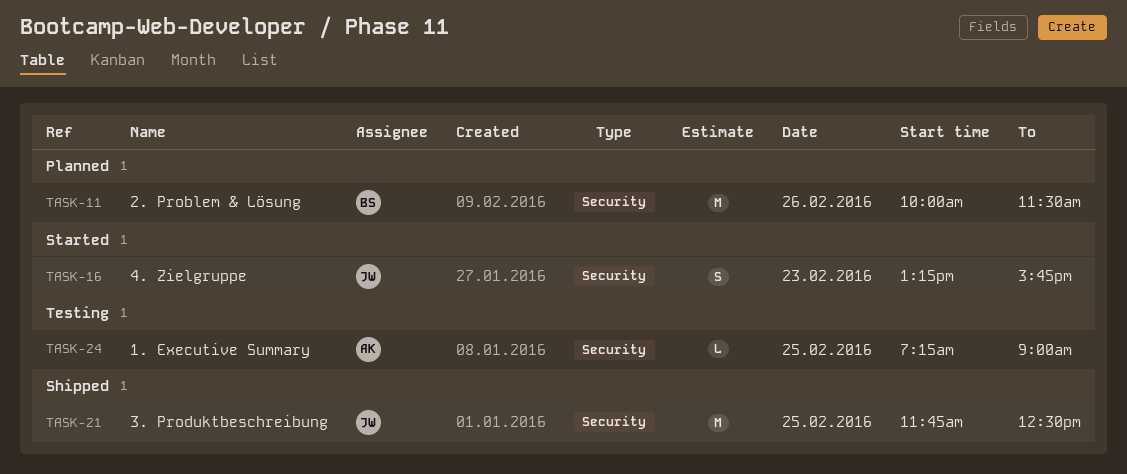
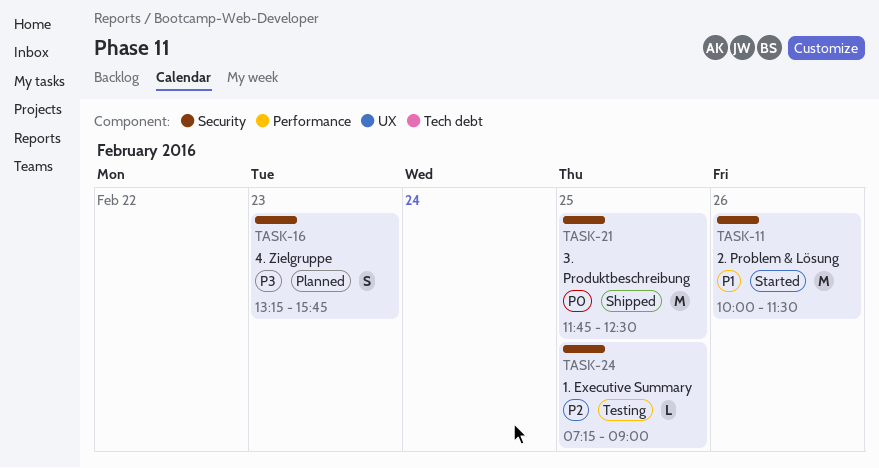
TASK-11, status: Planned -> Started
TASK-16, status: Started -> Planned

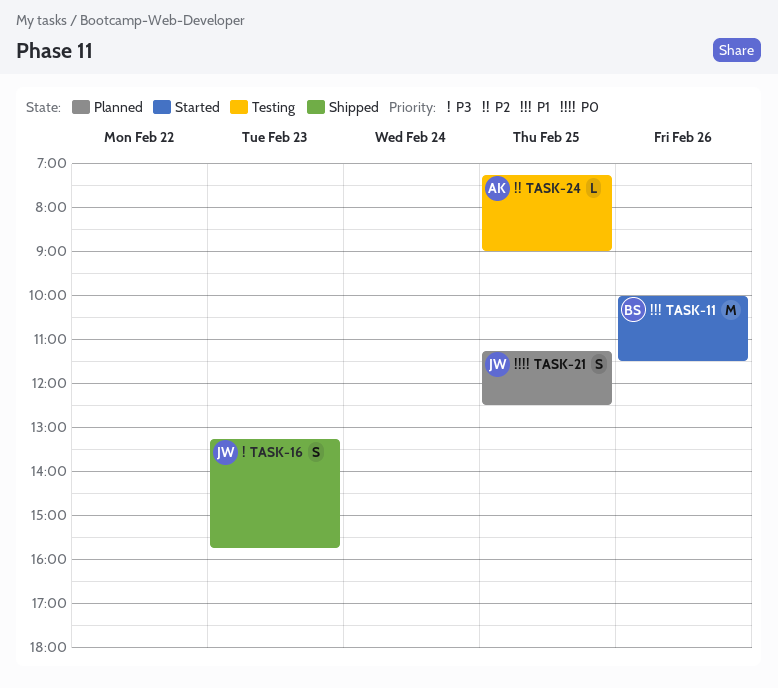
TASK-16, status: Planned -> Shipped
TASK-21, status: Shipped -> Planned
TASK-21, estimate: M -> S
TASK-21, begins: 11:45 -> 11:15

